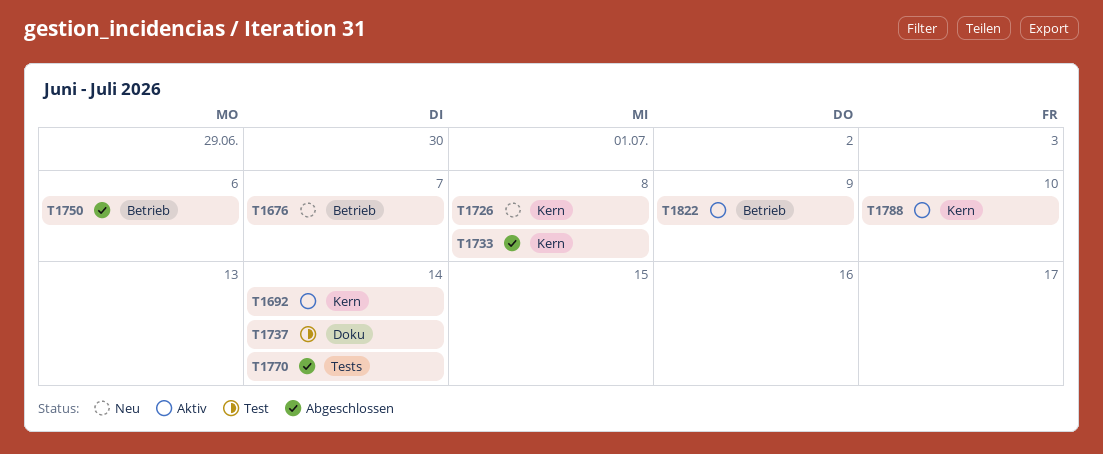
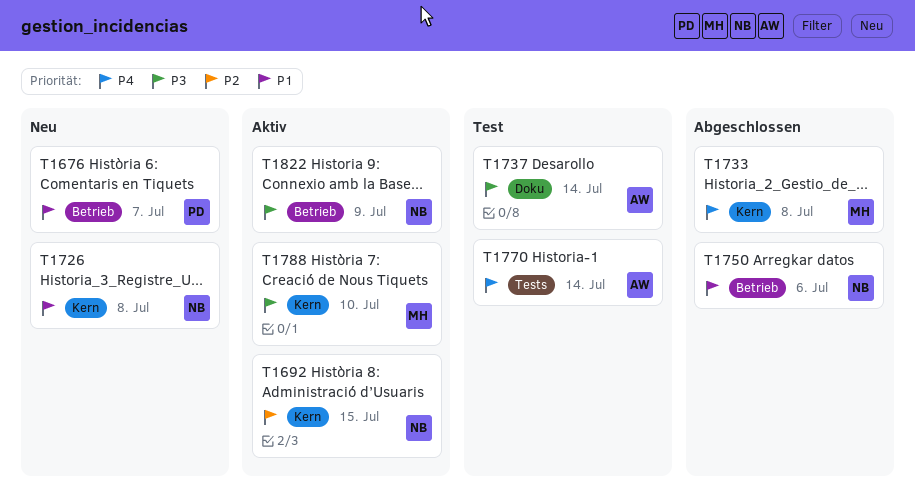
T1692, due: Jul 14 -> Jul 15
T1770, status: Abgeschlossen -> Test

